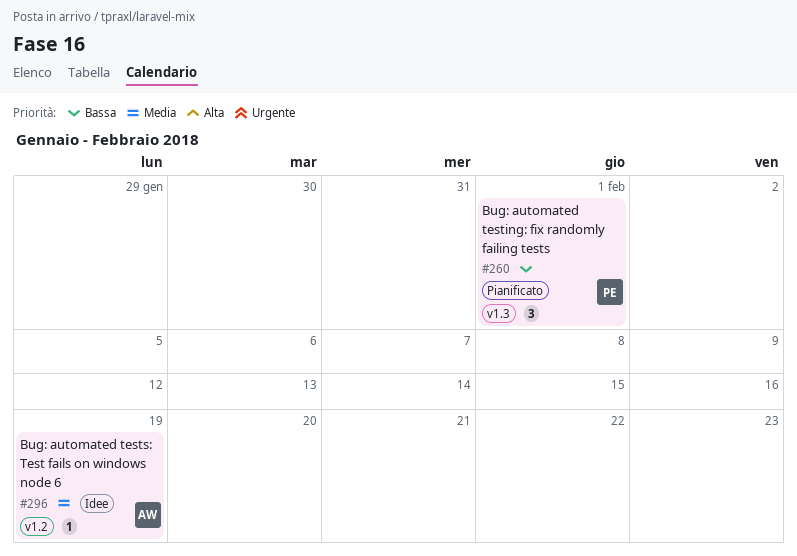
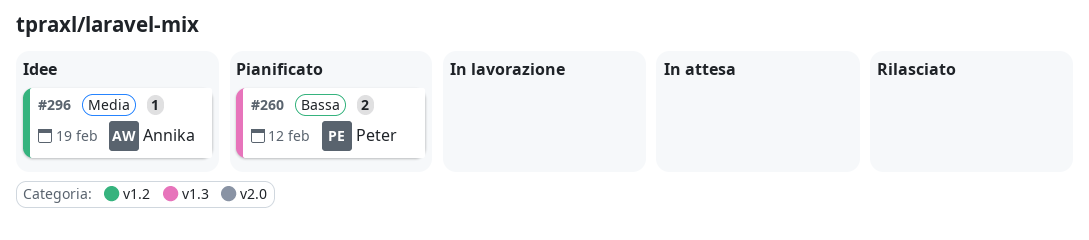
#260, estimate: 3 -> 2
#260, due: Feb 1 -> Feb 12

